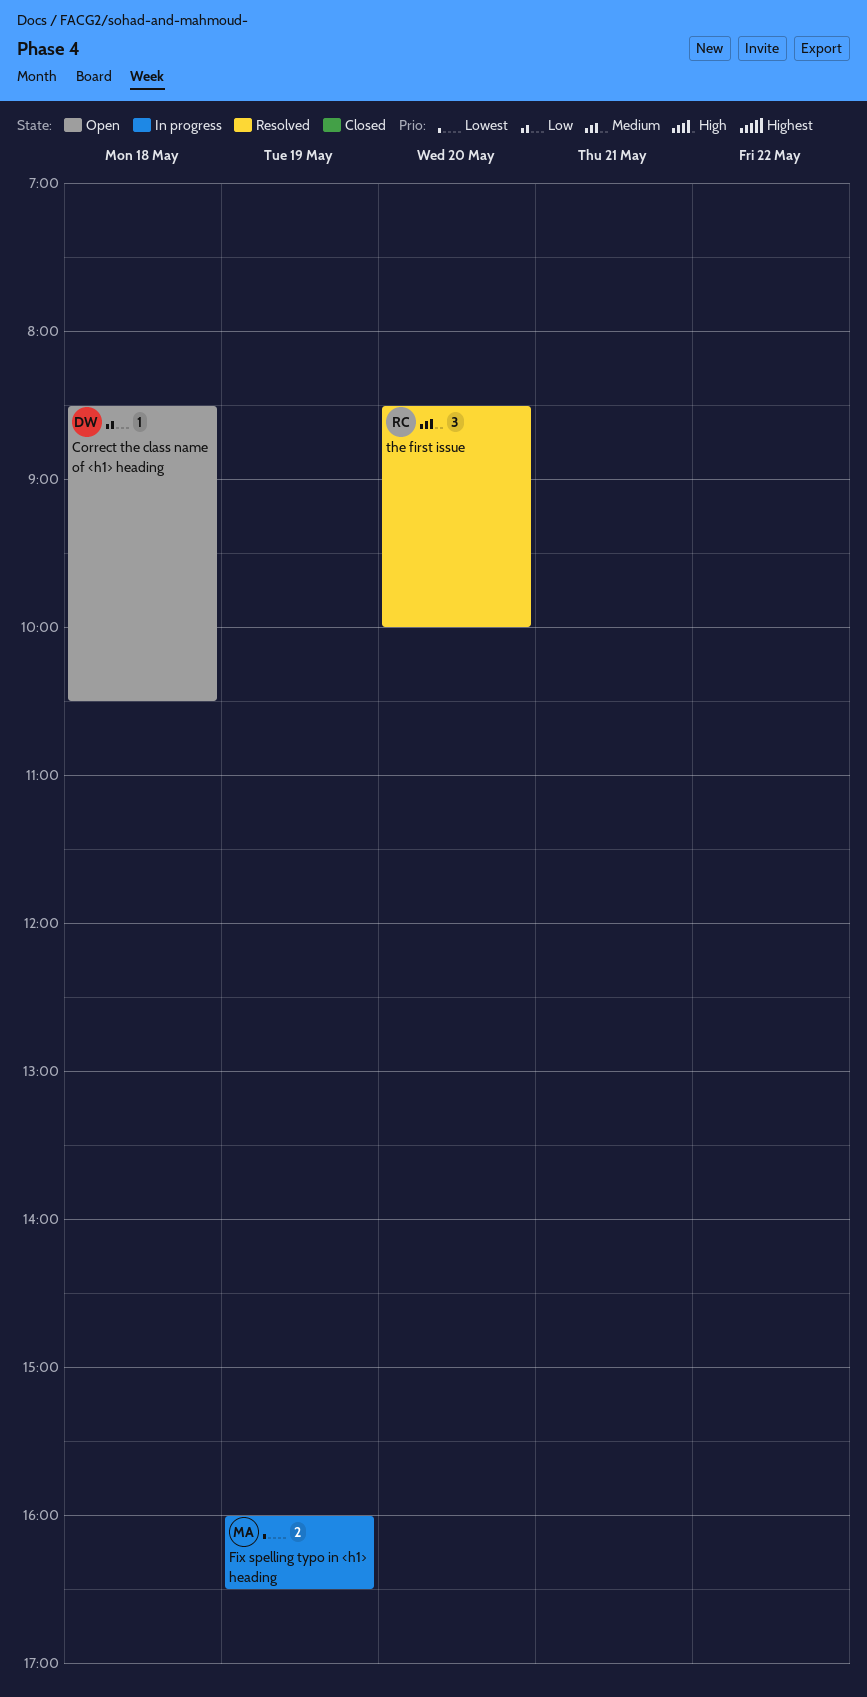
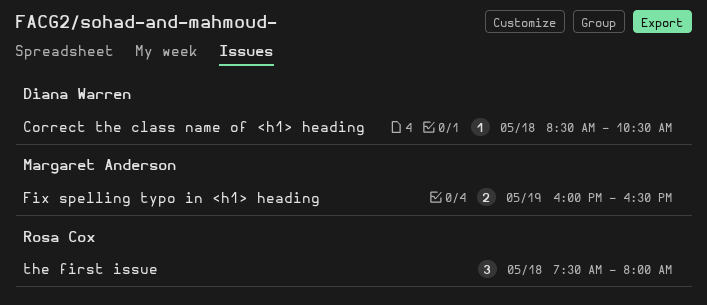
the first issue, day: May 20 -> May 18
the first issue, begins: 08:30 -> 07:30
the first issue, ends: 10:00 -> 08:00

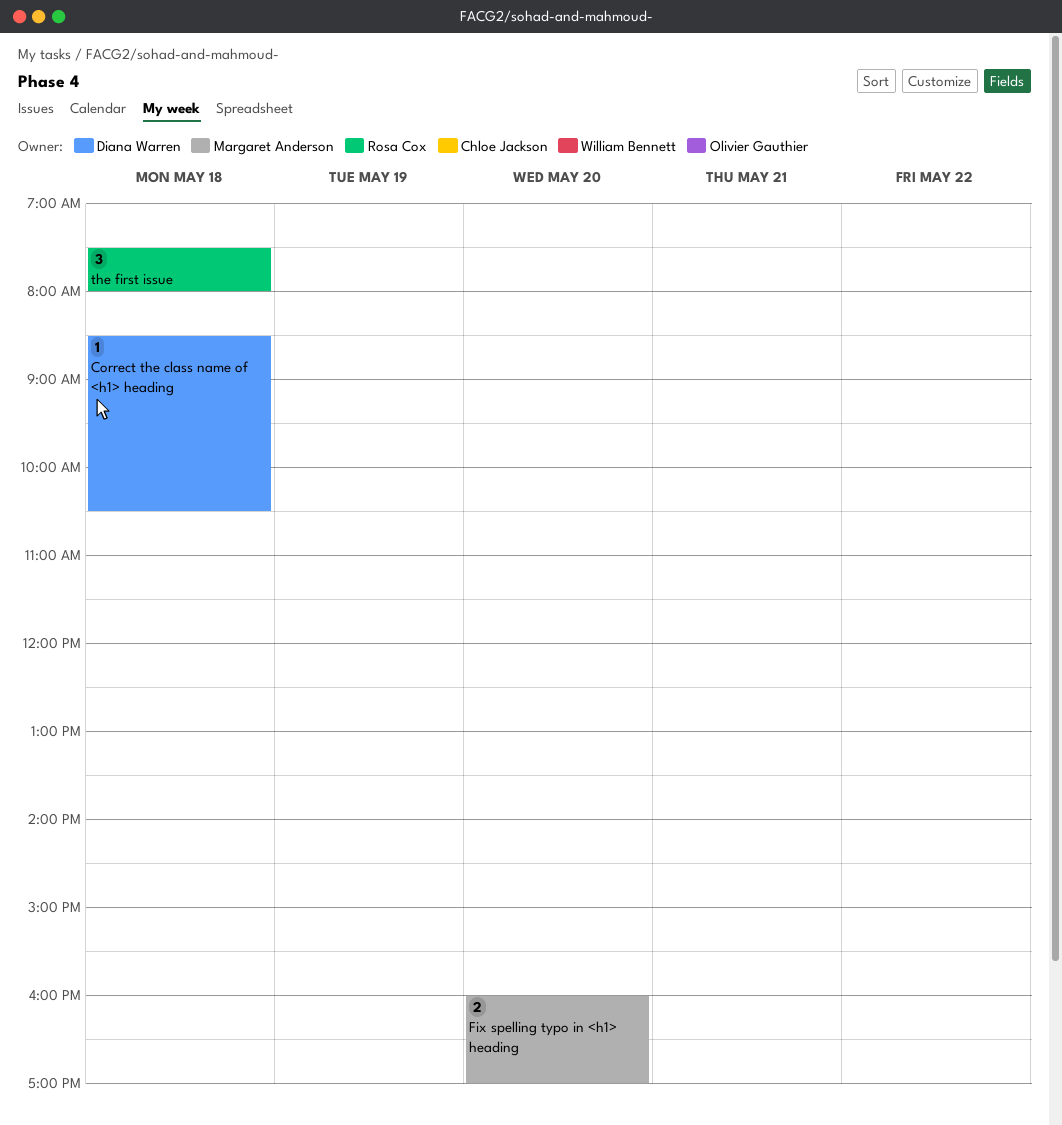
Fix spelling typo in <h1> heading, day: May 19 -> May 20
Fix spelling typo in <h1> heading, ends: 16:30 -> 17:00

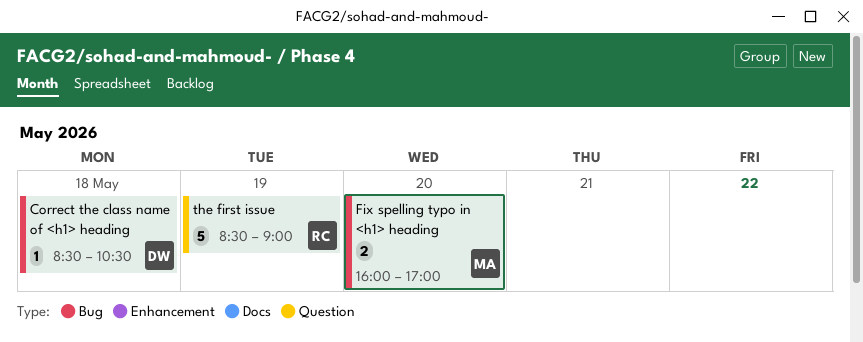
the first issue, estimate: 3 -> 5
the first issue, day: May 18 -> May 19
the first issue, begins: 07:30 -> 08:30
the first issue, ends: 08:00 -> 09:00

